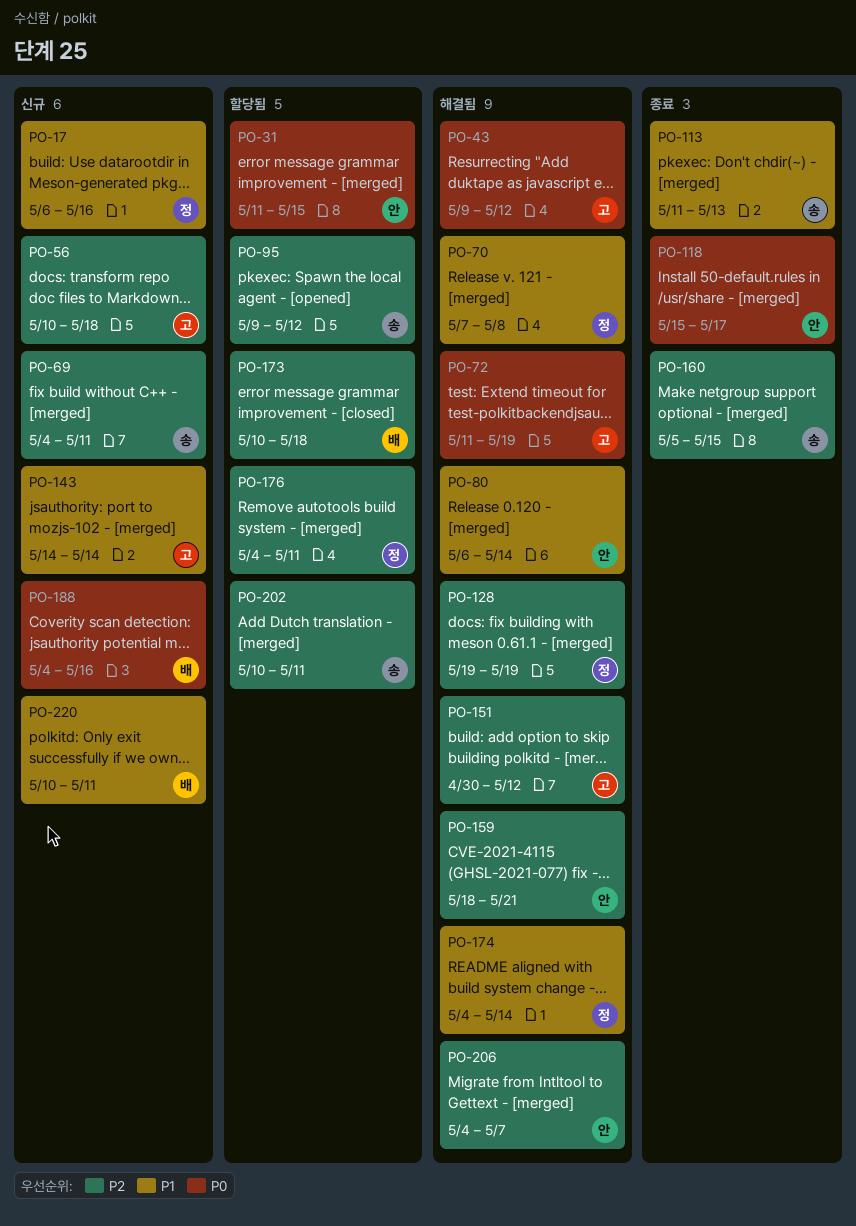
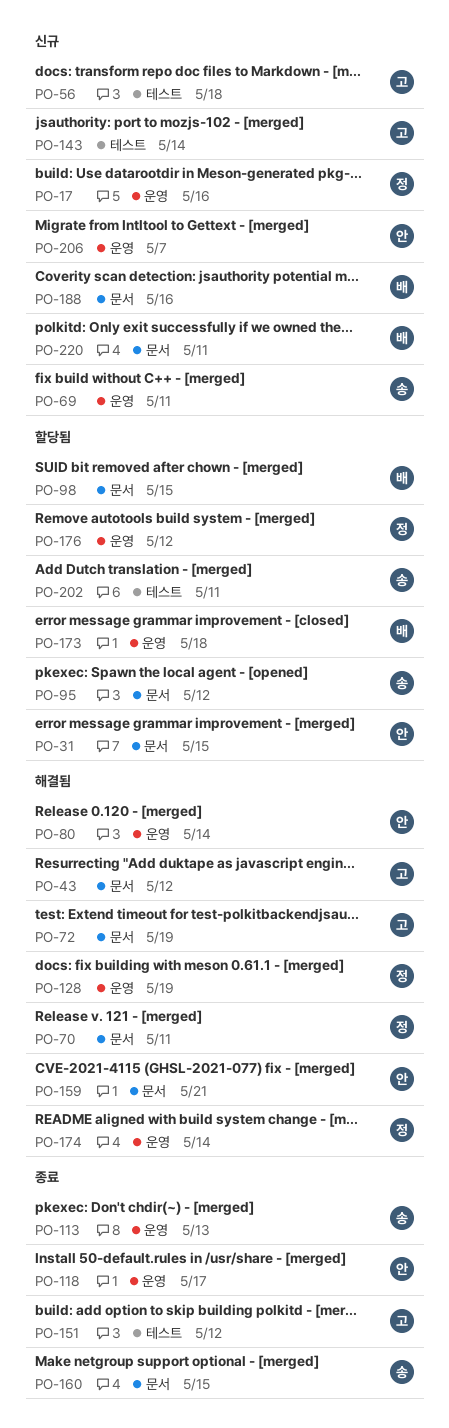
PO-70, due: May 8 -> May 11
PO-98: none -> present
PO-151, status: 해결됨 -> 종료
PO-176, due: May 11 -> May 12
PO-206, status: 해결됨 -> 신규

